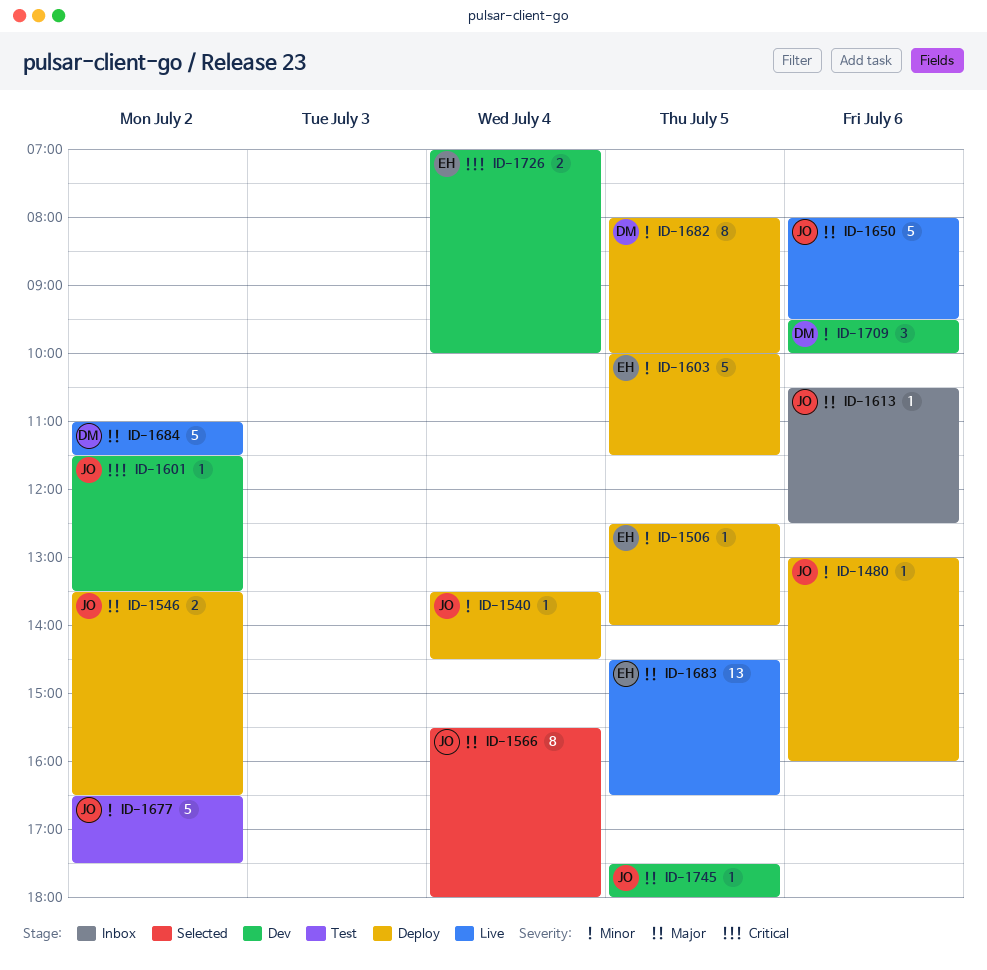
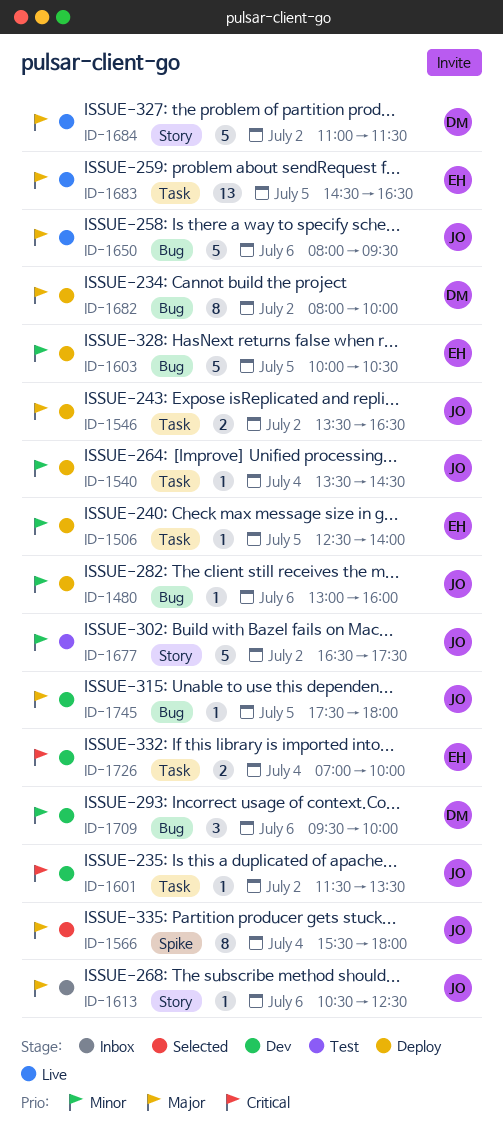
ID-1603, ends: 11:30 -> 10:30
ID-1682, priority: Minor -> Major
ID-1682, day: Jul 5 -> Jul 2

